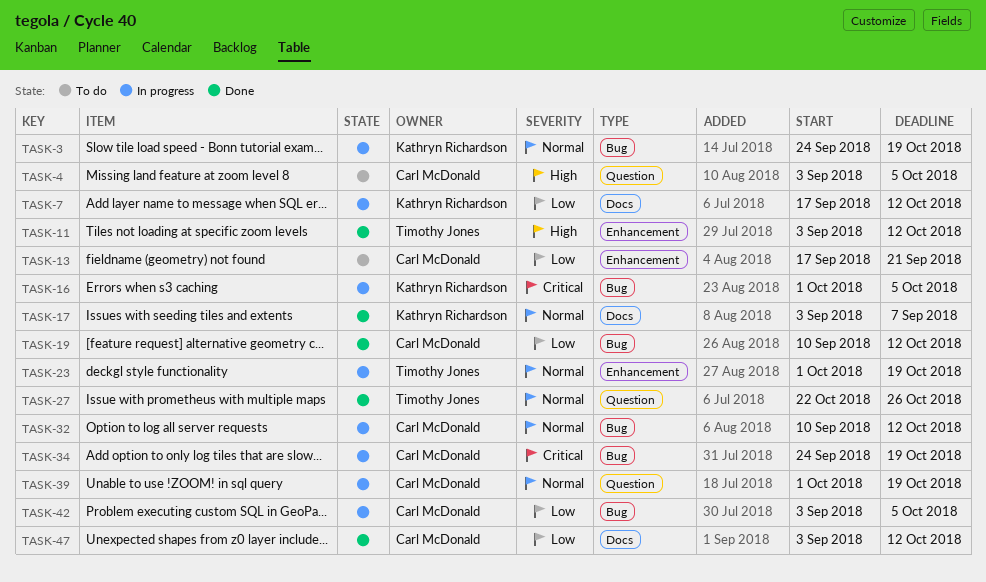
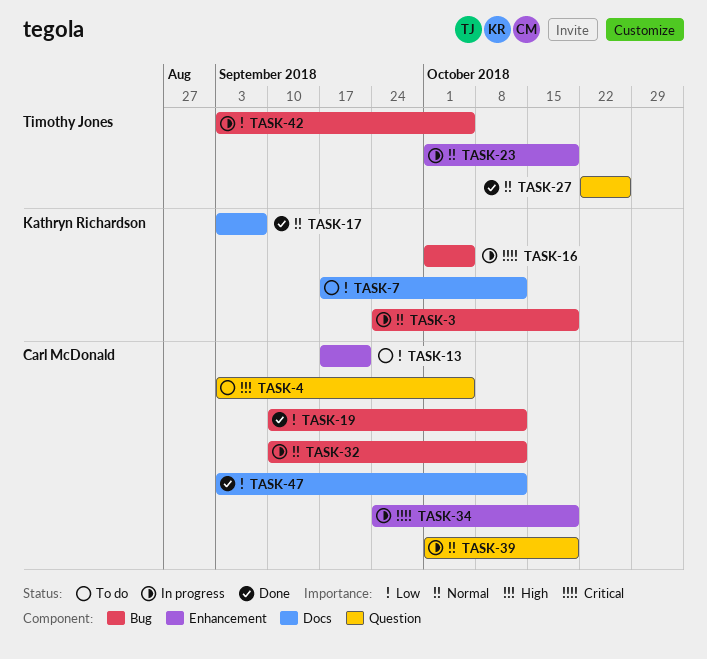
TASK-7, status: In progress -> To do
TASK-11: present -> none
TASK-34, label: Bug -> Enhancement
TASK-42, owner: Carl McDonald -> Timothy Jones

